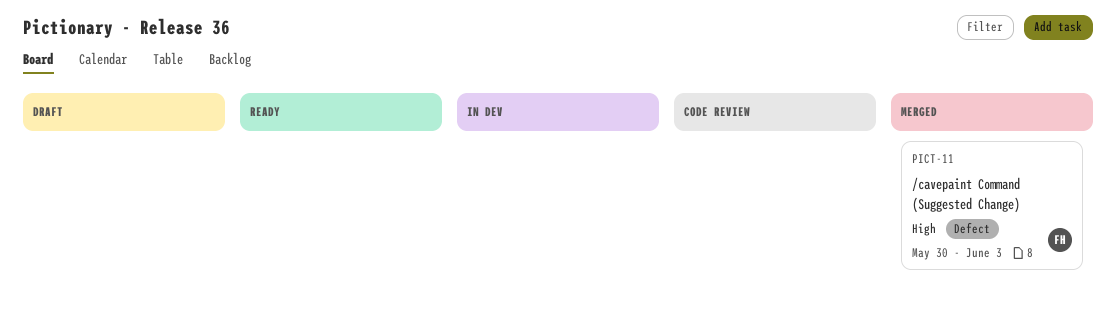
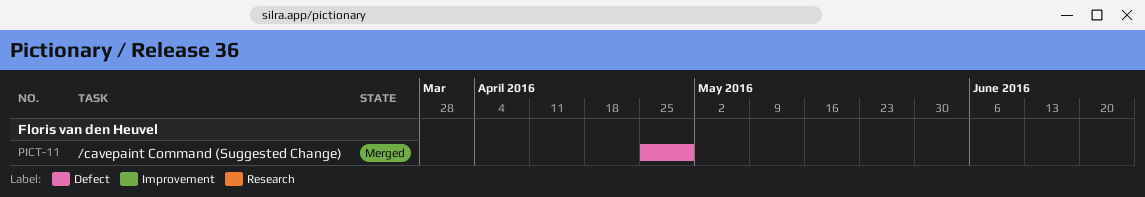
PICT-11, start: May 30 -> Apr 25
PICT-11, due: Jun 3 -> Apr 29

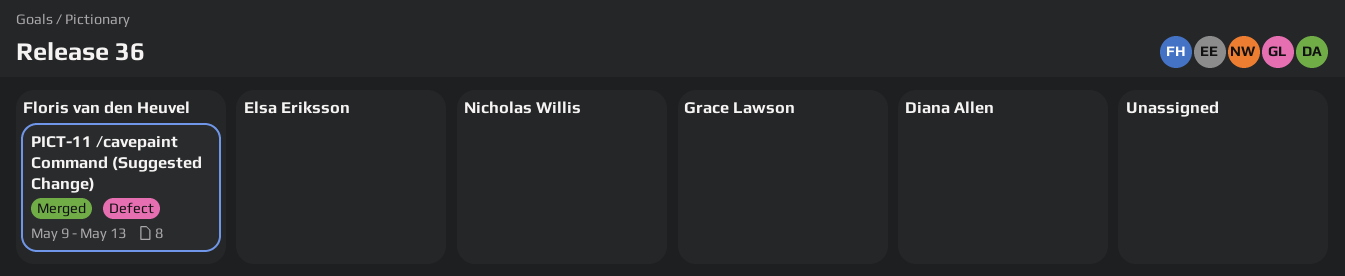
PICT-11, start: Apr 25 -> May 9
PICT-11, due: Apr 29 -> May 13

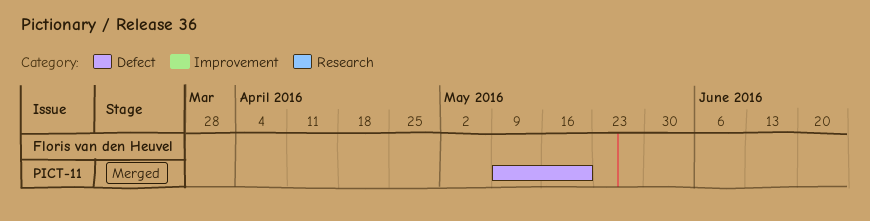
PICT-11, due: May 13 -> May 20

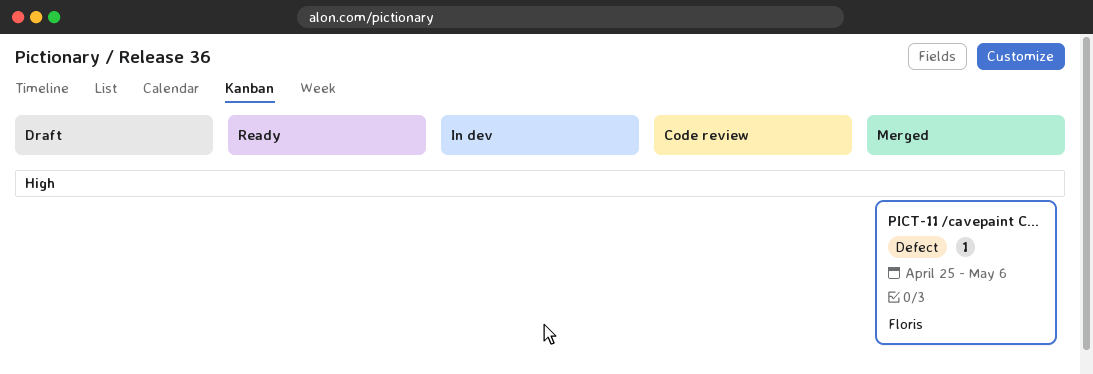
PICT-11, start: May 9 -> Apr 25
PICT-11, due: May 20 -> May 6

